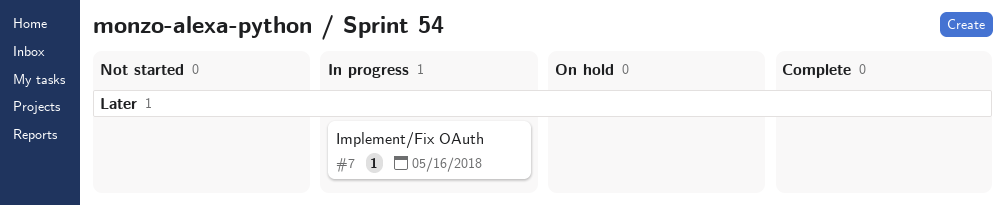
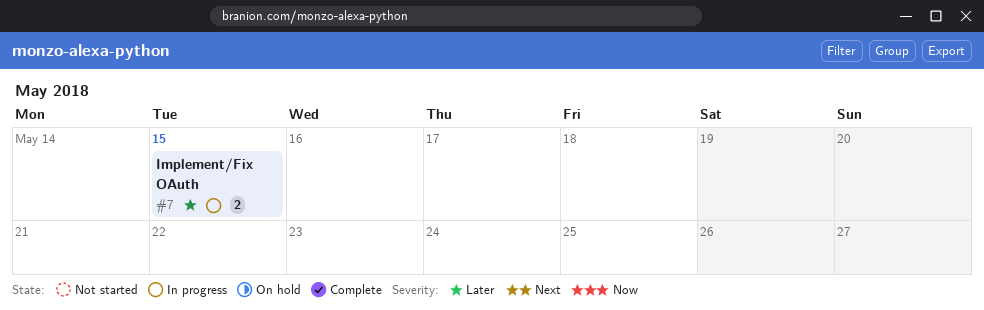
#7, estimate: 1 -> 2
#7, due: May 16 -> May 15

